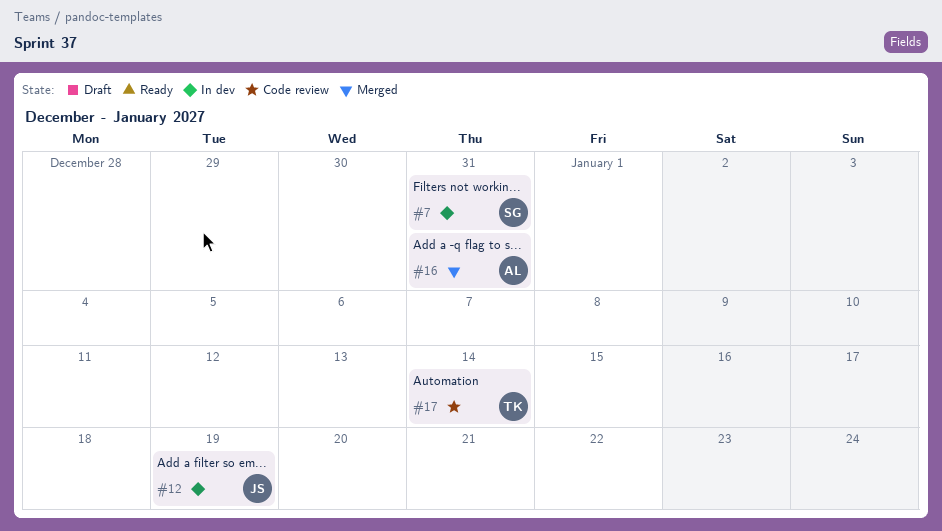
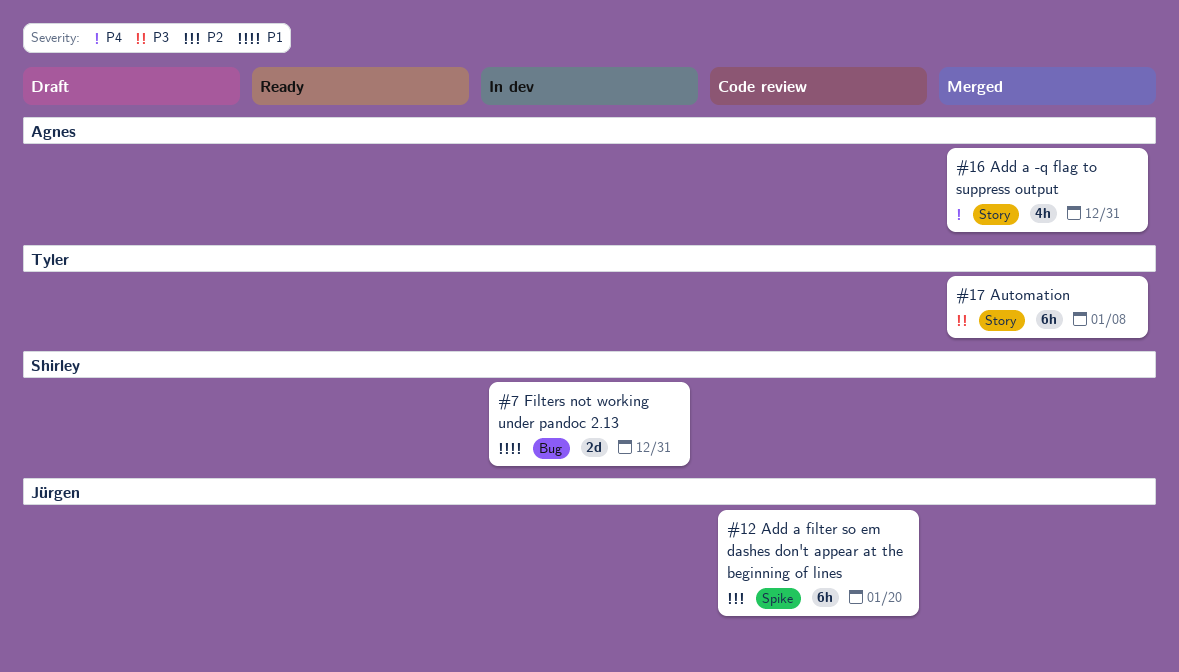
#12, status: In dev -> Code review
#12, due: Jan 19 -> Jan 20
#17, status: Code review -> Merged
#17, due: Jan 14 -> Jan 8

